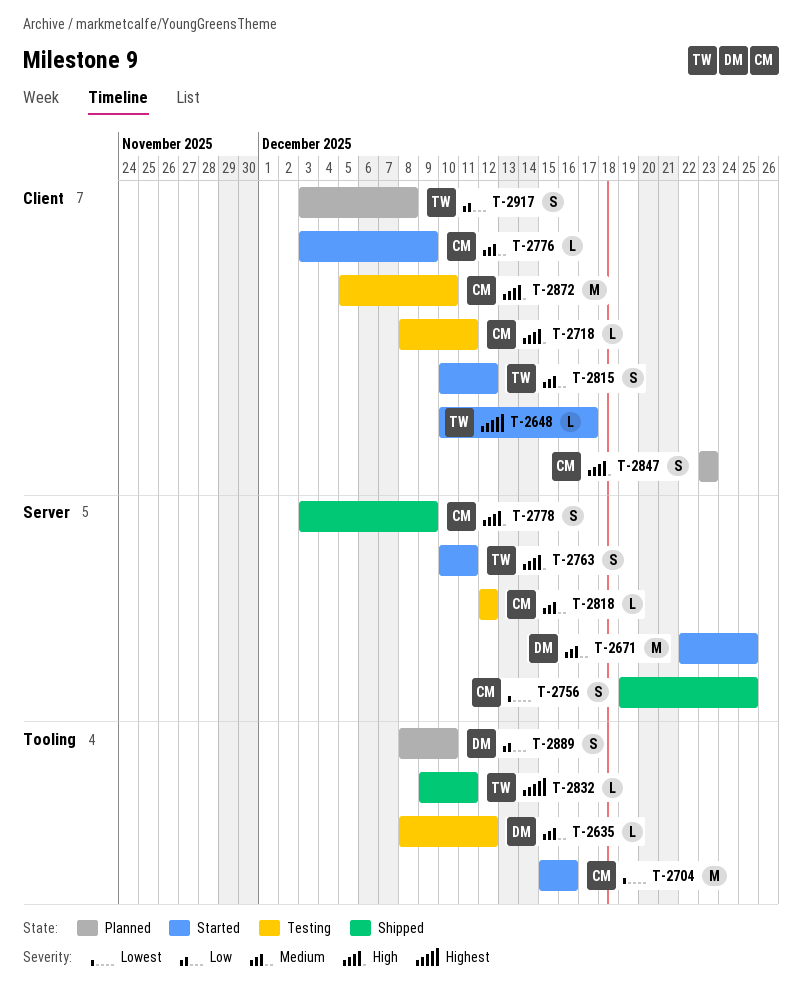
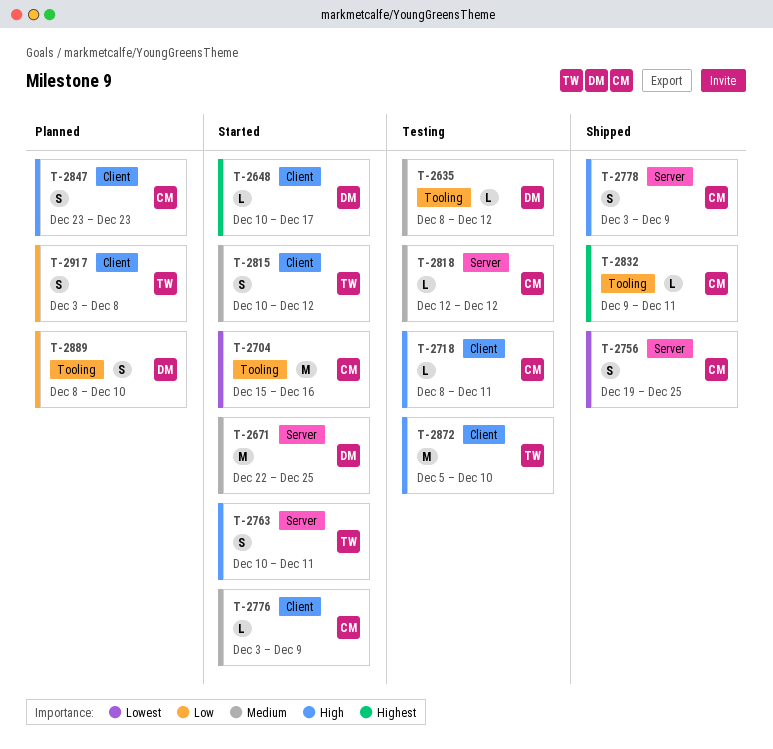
T-2648, owner: TW -> DM
T-2832, owner: TW -> CM
T-2872, owner: CM -> TW

